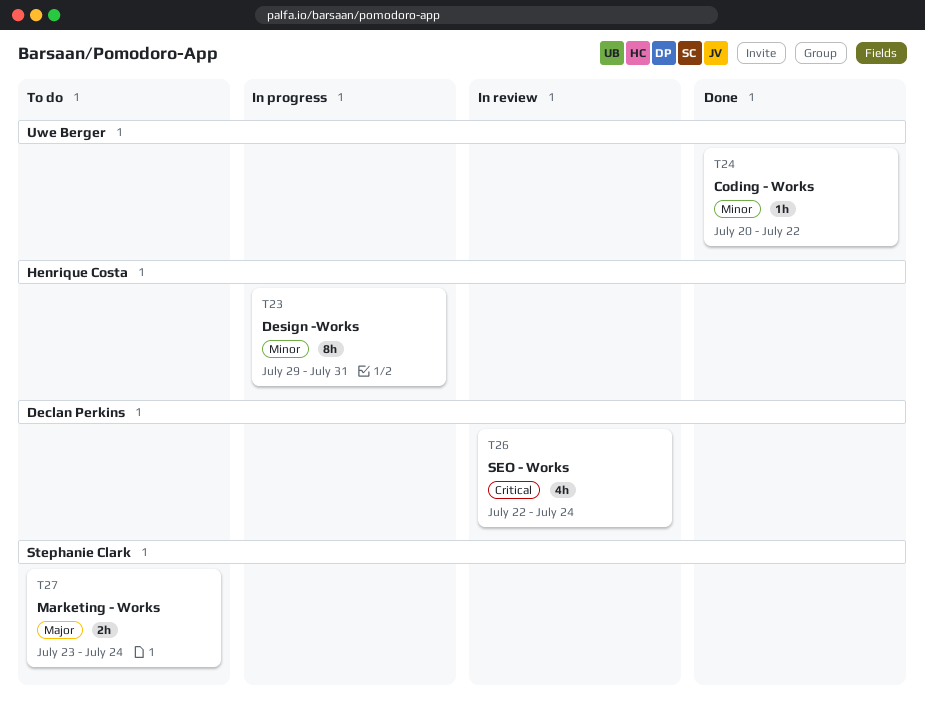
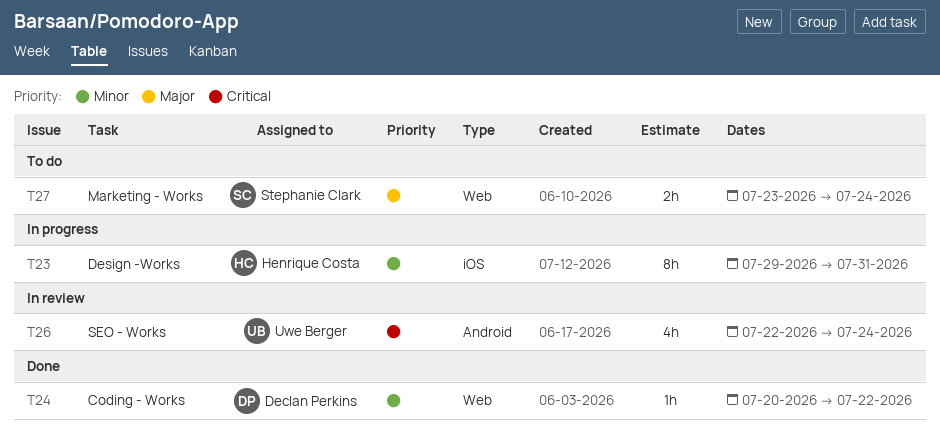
T24, owner: Uwe Berger -> Declan Perkins
T26, owner: Declan Perkins -> Uwe Berger

